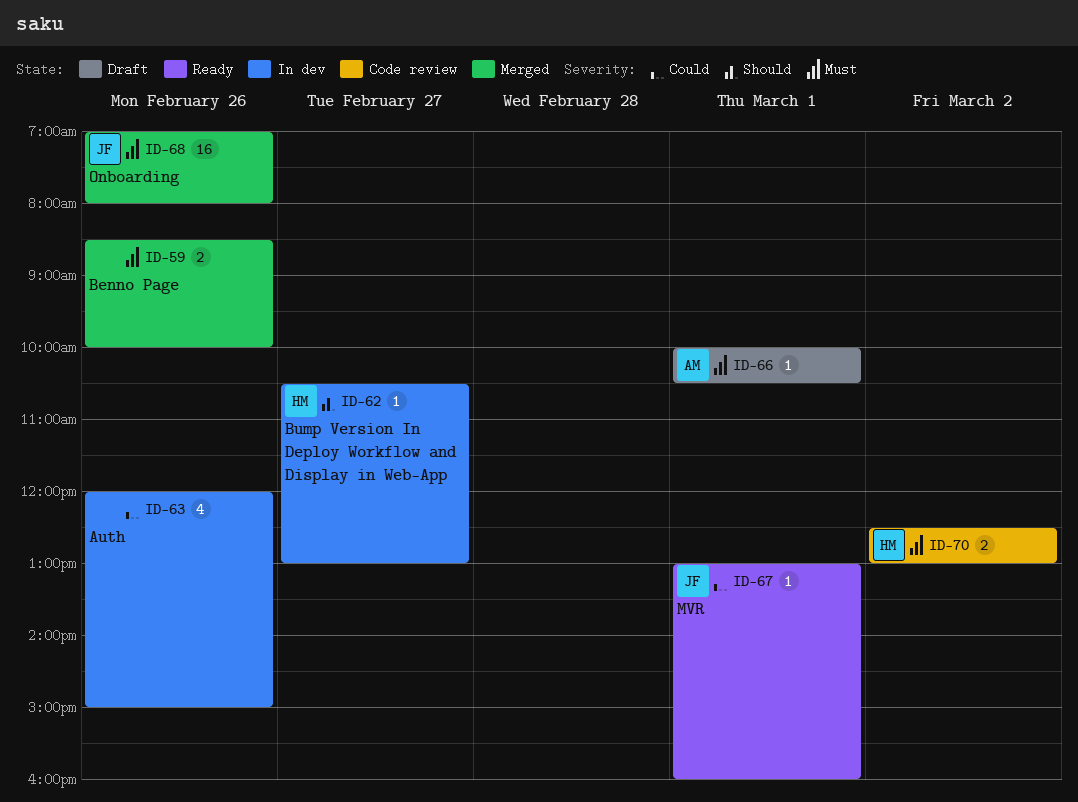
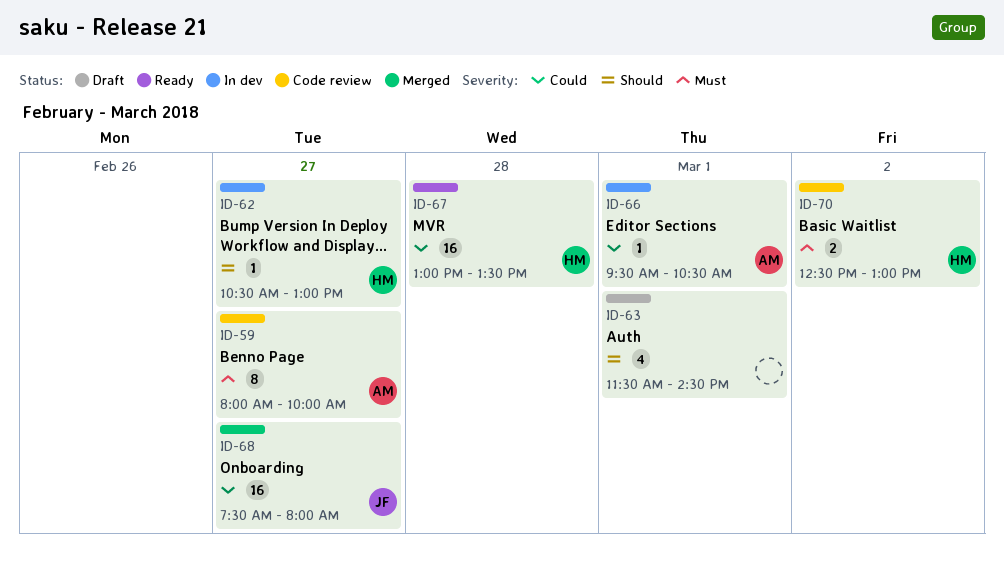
ID-59, status: Merged -> Code review
ID-59, owner: none -> AM
ID-59, estimate: 2 -> 8
ID-59, day: Feb 26 -> Feb 27
ID-59, begins: 08:30 -> 08:00
ID-63, status: In dev -> Draft
ID-63, priority: Could -> Should
ID-63, day: Feb 26 -> Mar 1
ID-63, begins: 12:00 -> 11:30
ID-63, ends: 15:00 -> 14:30
ID-66, status: Draft -> In dev
ID-66, priority: Must -> Could
ID-66, begins: 10:00 -> 09:30
ID-67, owner: JF -> HM
ID-67, estimate: 1 -> 16
ID-67, day: Mar 1 -> Feb 28
ID-67, ends: 16:00 -> 13:30
ID-68, priority: Must -> Could
ID-68, day: Feb 26 -> Feb 27
ID-68, begins: 07:00 -> 07:30

